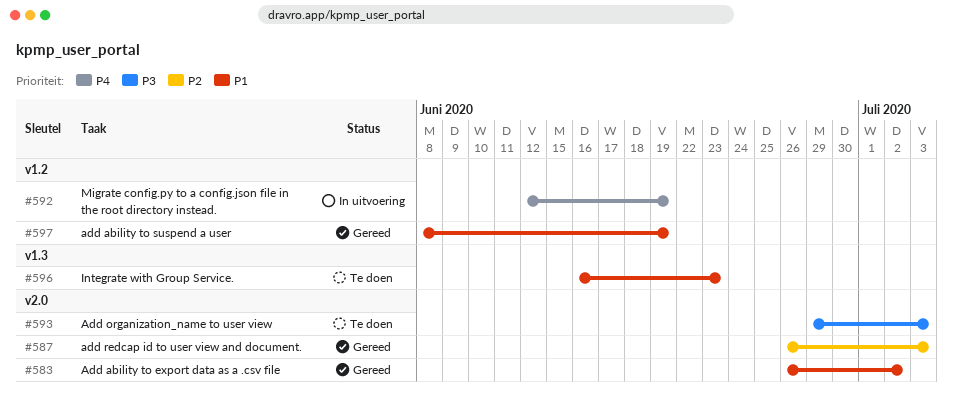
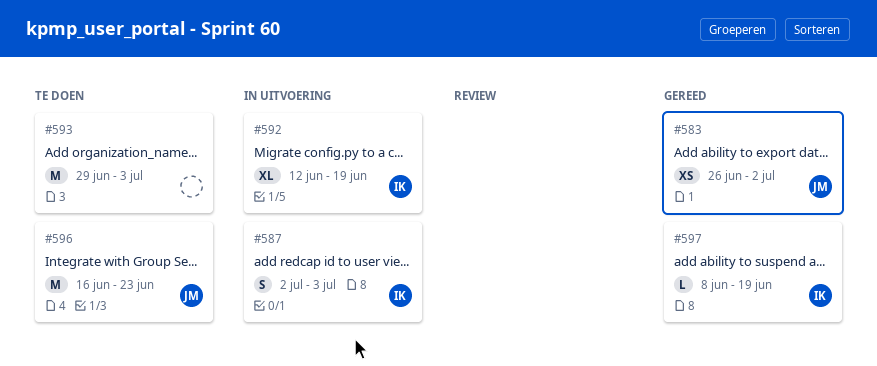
#587, status: Gereed -> In uitvoering
#587, start: Jun 26 -> Jul 2

